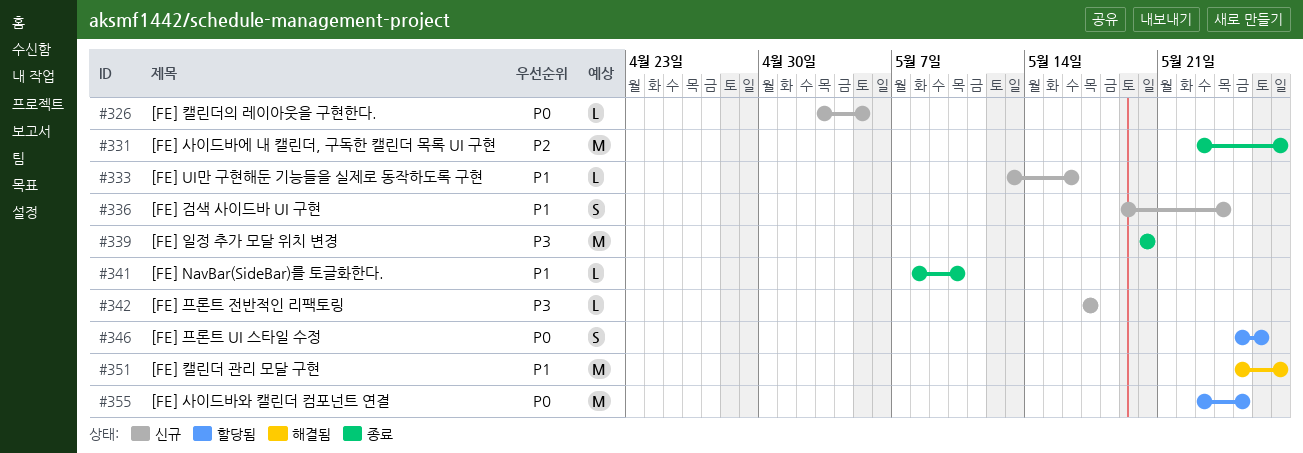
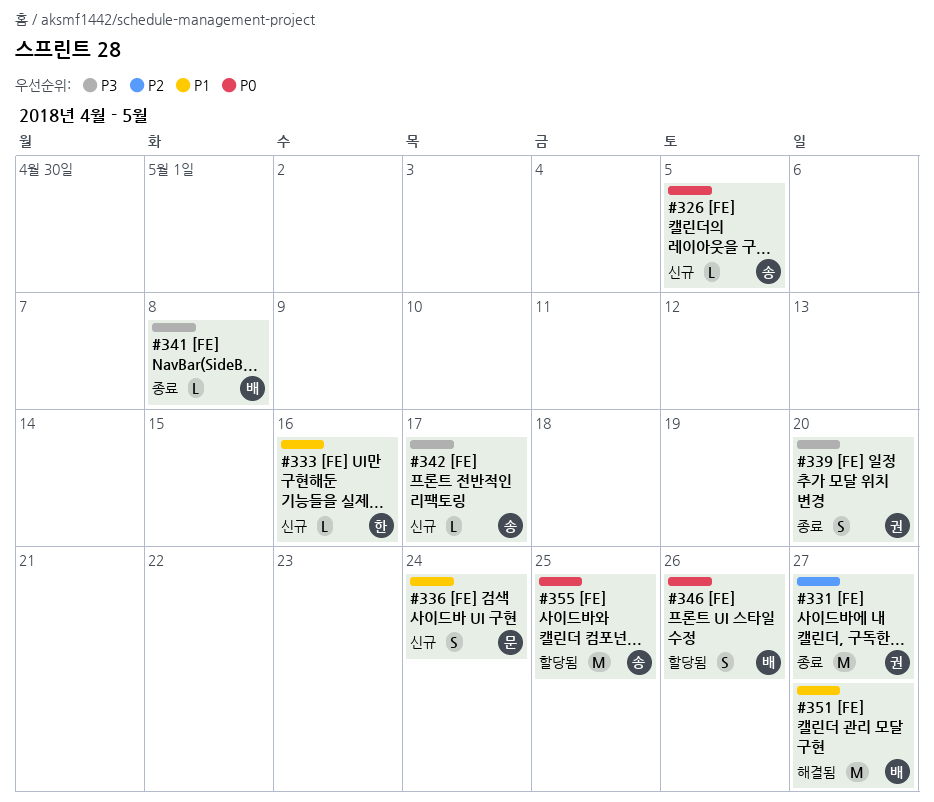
#339, estimate: M -> S
#341, priority: P1 -> P3
#341, due: May 10 -> May 8

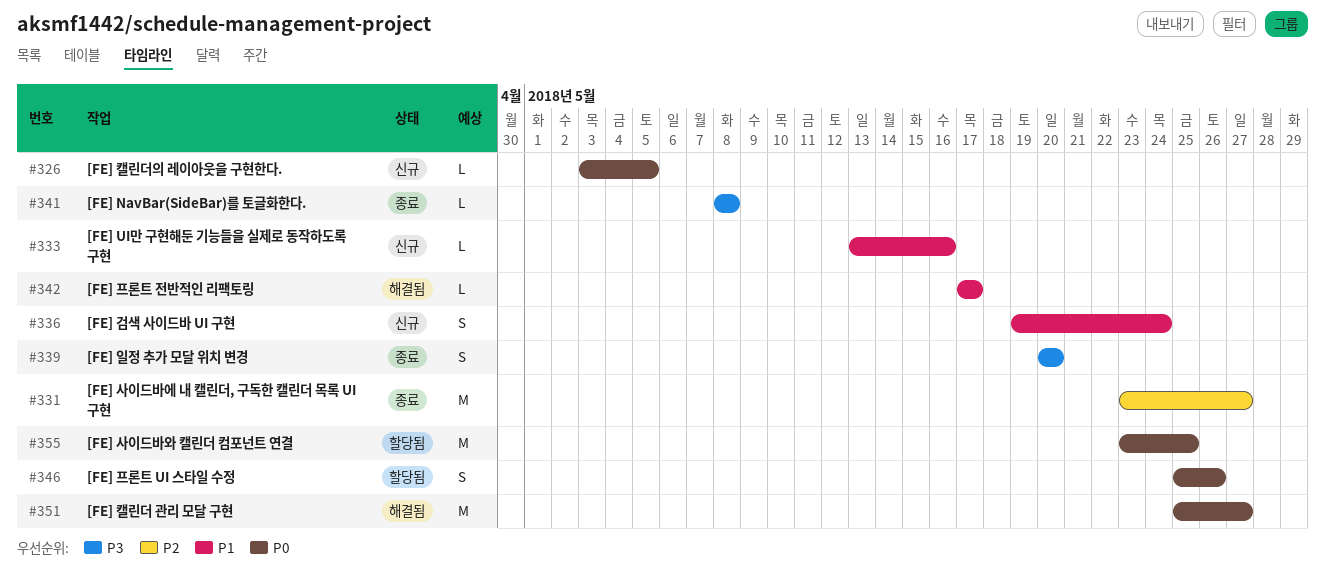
#342, status: 신규 -> 해결됨
#342, priority: P3 -> P1
#351, priority: P1 -> P0

